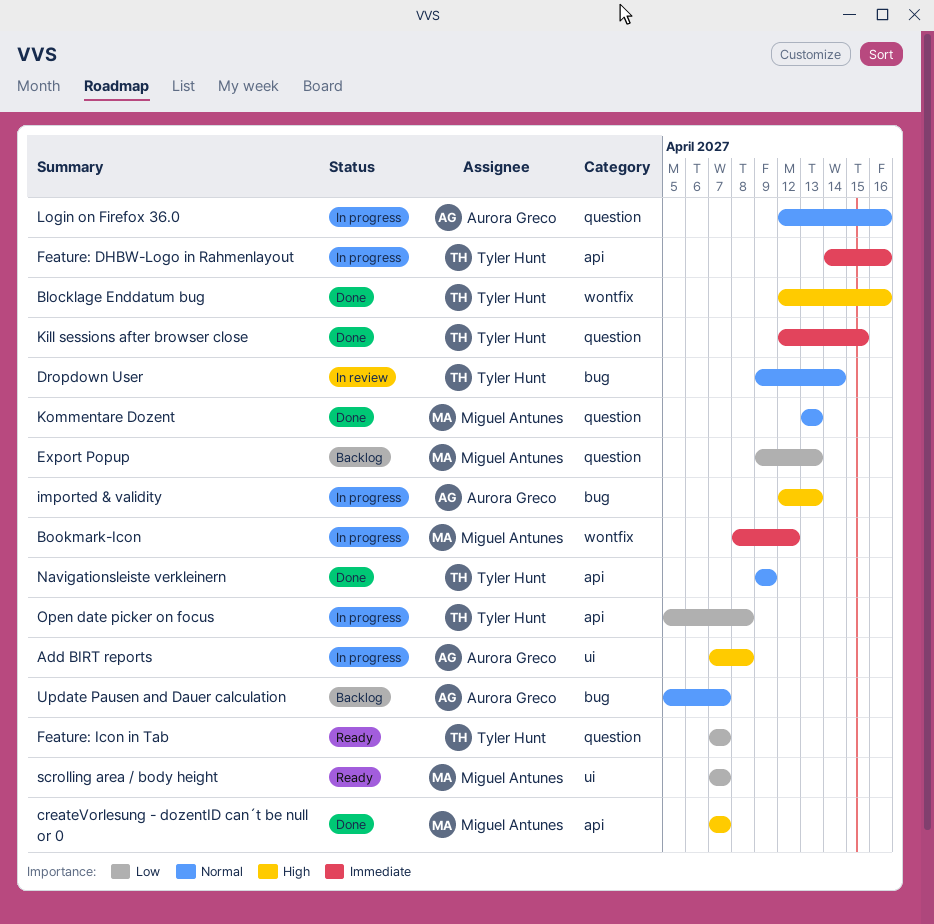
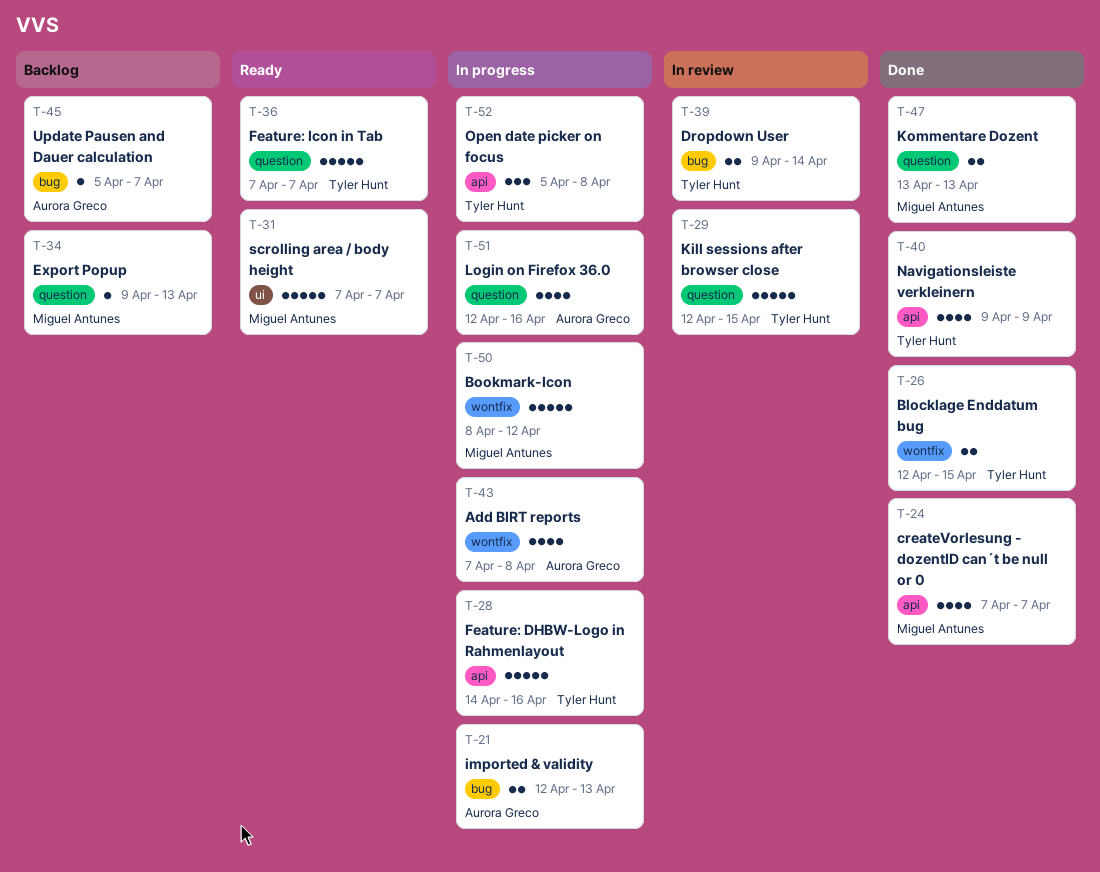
Add BIRT reports, label: ui -> wontfix
Blocklage Enddatum bug, due: Apr 16 -> Apr 15
Kill sessions after browser close, status: Done -> In review

